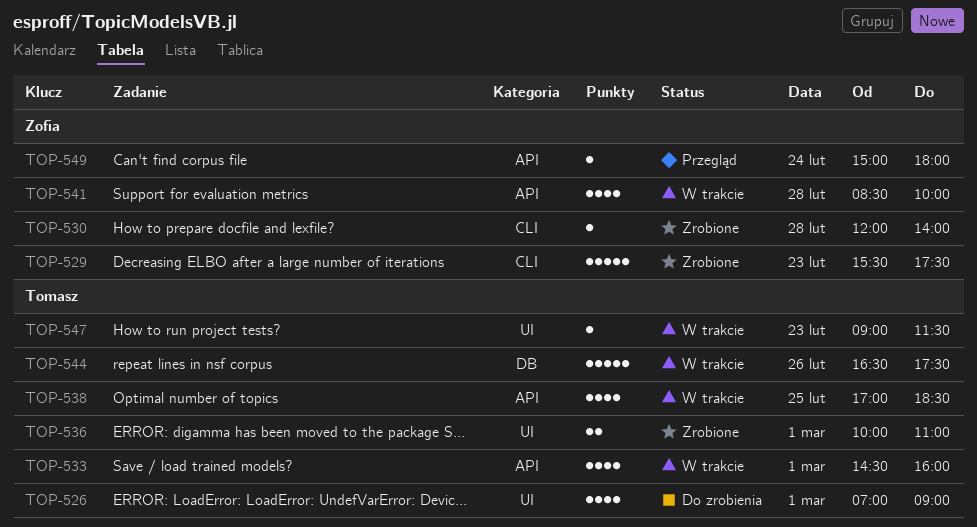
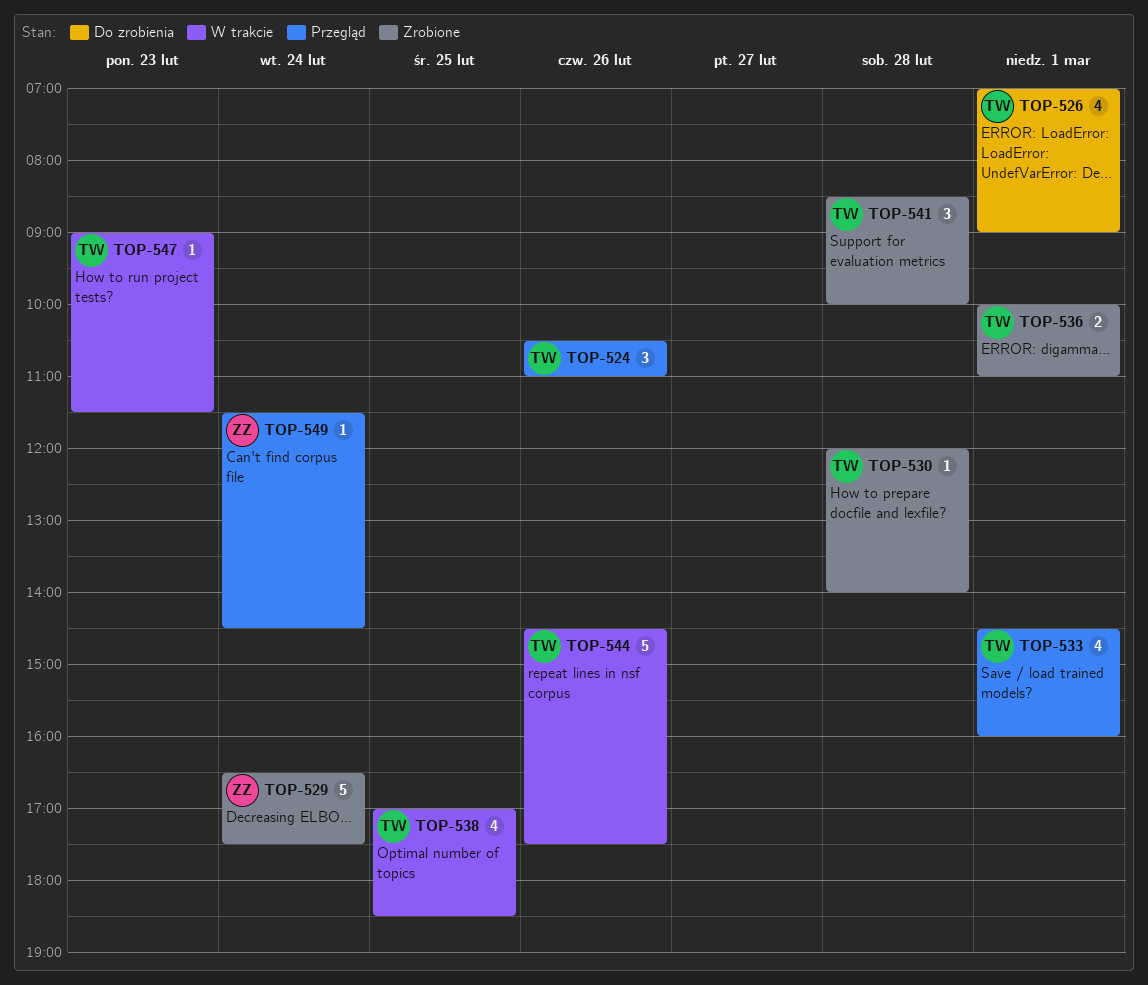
TOP-524: none -> present
TOP-529, day: Feb 23 -> Feb 24
TOP-529, begins: 15:30 -> 16:30
TOP-530, owner: Zofia -> Tomasz
TOP-533, status: W trakcie -> Przegląd
TOP-541, status: W trakcie -> Zrobione
TOP-541, owner: Zofia -> Tomasz
TOP-541, estimate: 4 -> 3
TOP-544, begins: 16:30 -> 14:30
TOP-549, begins: 15:00 -> 11:30
TOP-549, ends: 18:00 -> 14:30

